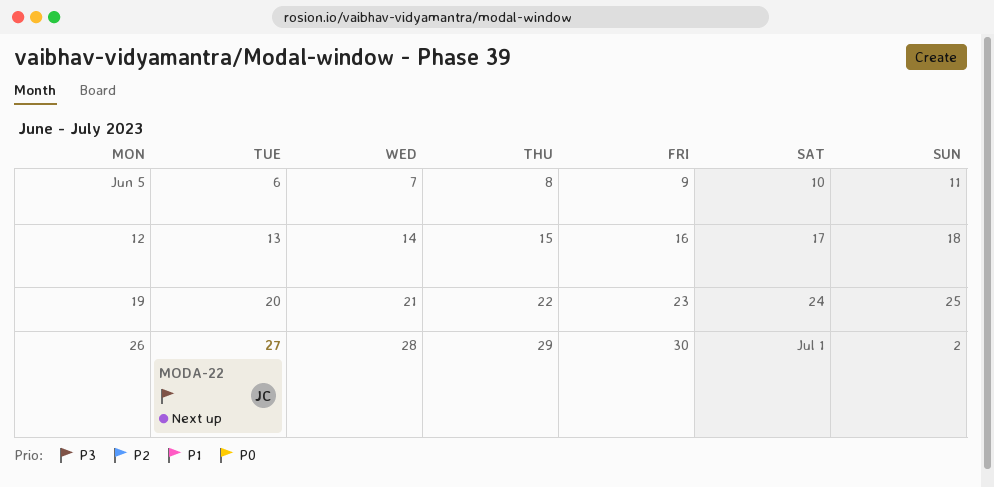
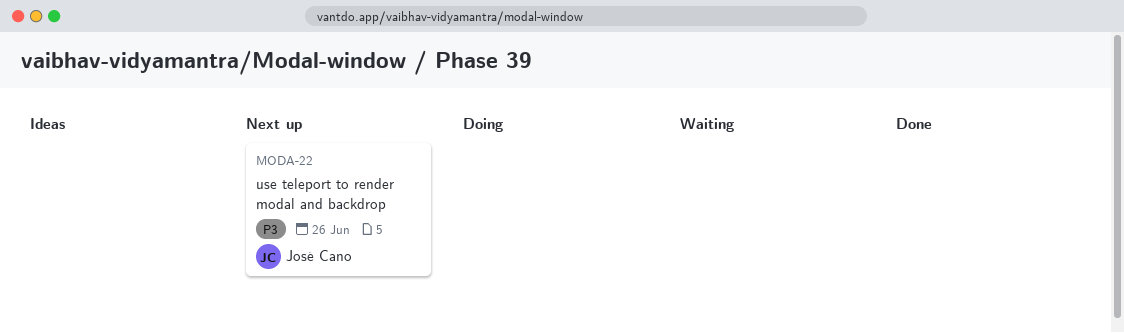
MODA-22, due: Jun 27 -> Jun 26

